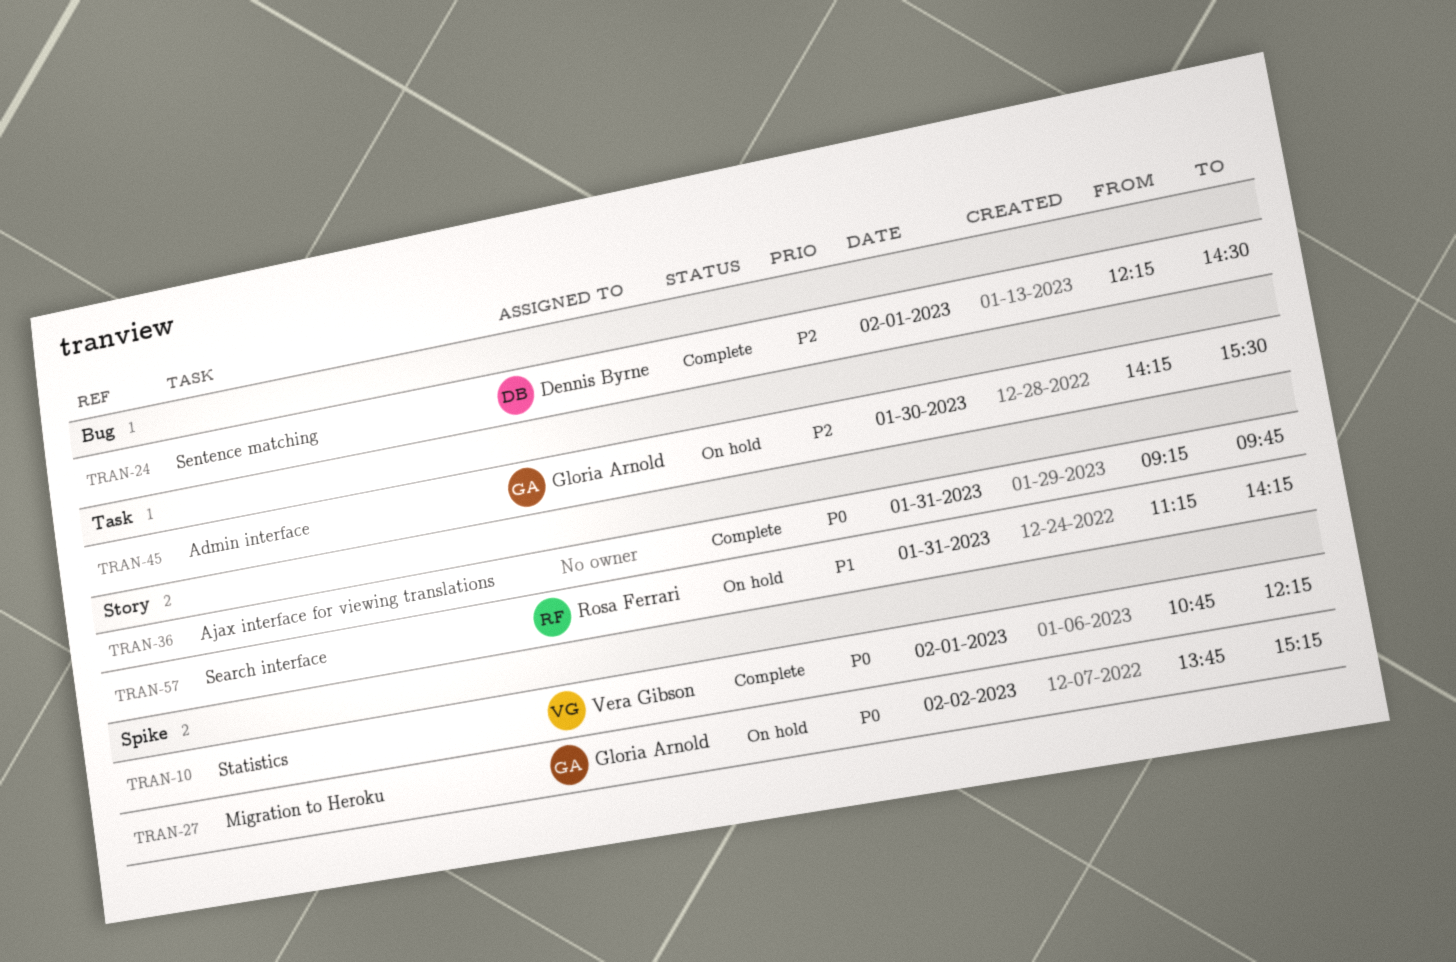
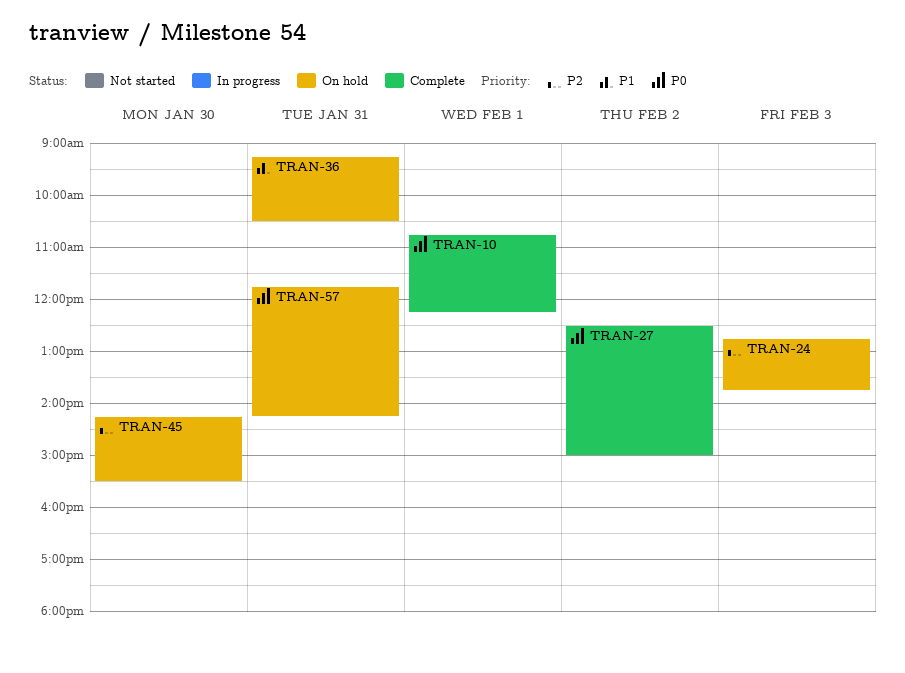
TRAN-24, status: Complete -> On hold
TRAN-24, day: Feb 1 -> Feb 3
TRAN-24, begins: 12:15 -> 12:45
TRAN-24, ends: 14:30 -> 13:45
TRAN-27, status: On hold -> Complete
TRAN-27, begins: 13:45 -> 12:30
TRAN-27, ends: 15:15 -> 15:00
TRAN-36, status: Complete -> On hold
TRAN-36, priority: P0 -> P1
TRAN-36, ends: 09:45 -> 10:30
TRAN-57, priority: P1 -> P0
TRAN-57, begins: 11:15 -> 11:45

